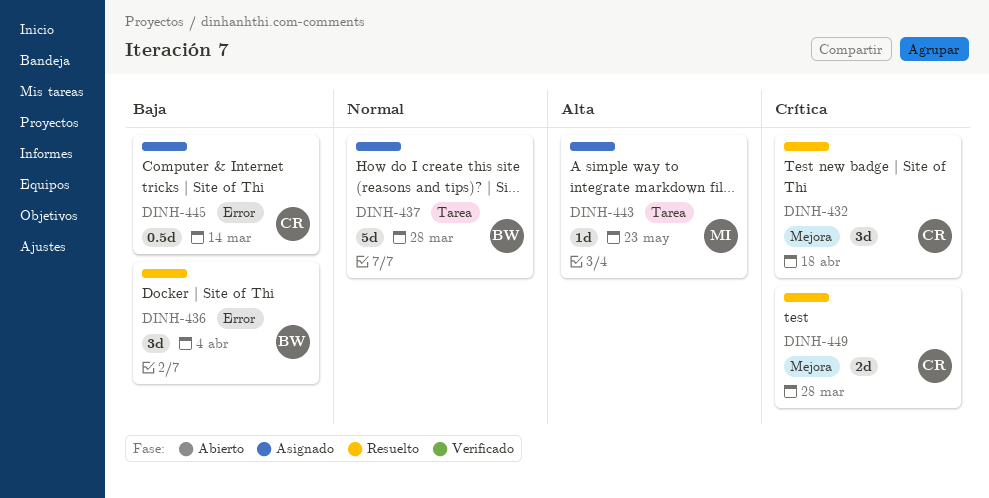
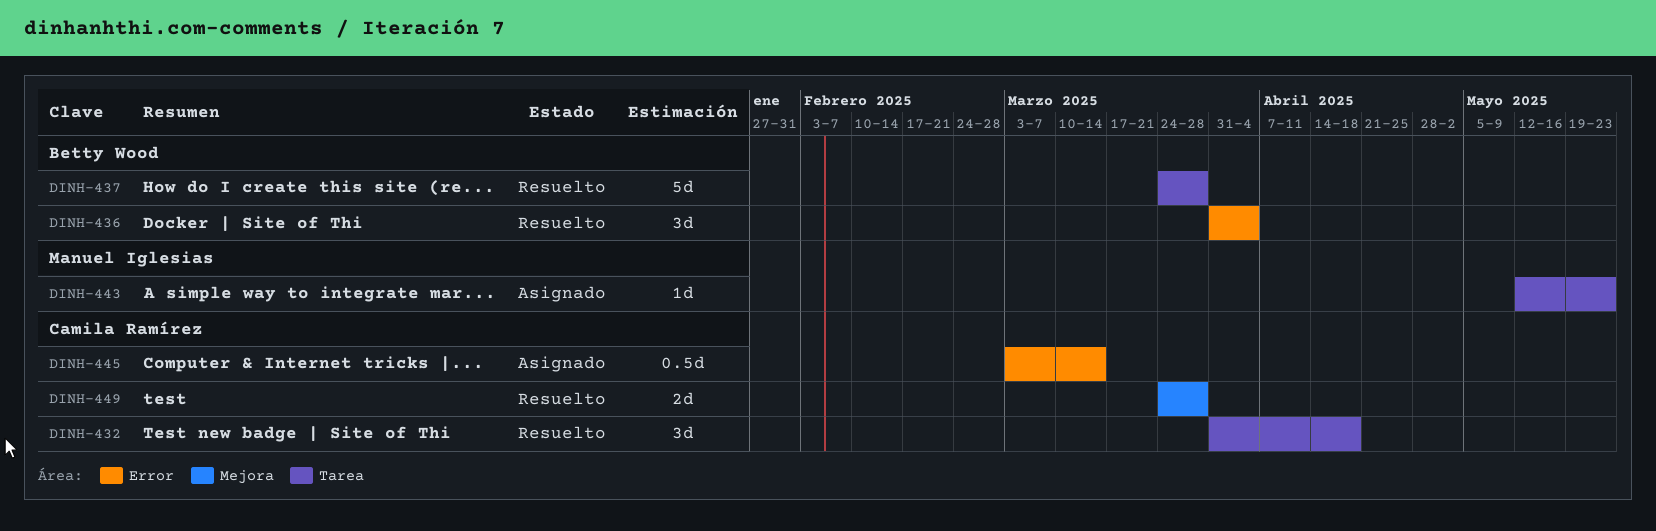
DINH-432, label: Mejora -> Tarea
DINH-437, status: Asignado -> Resuelto

